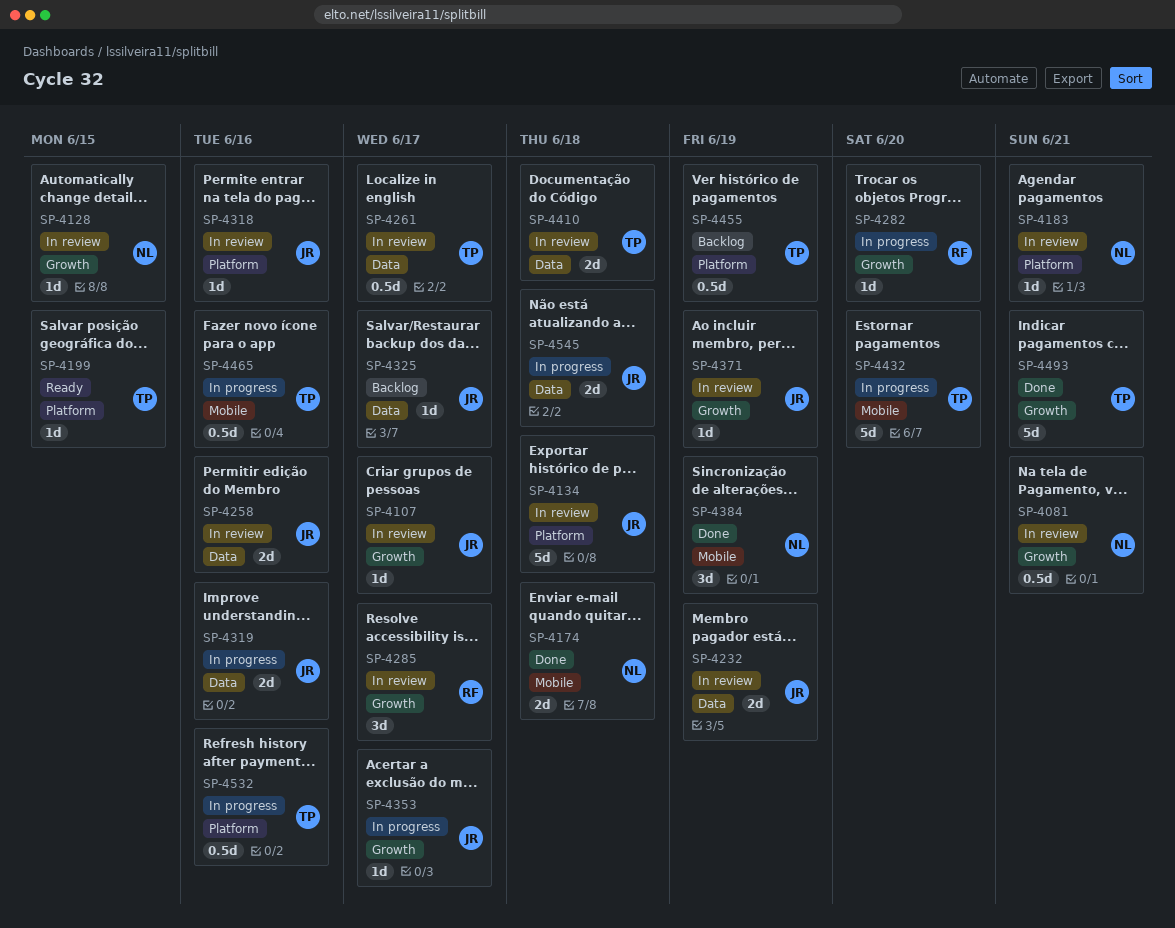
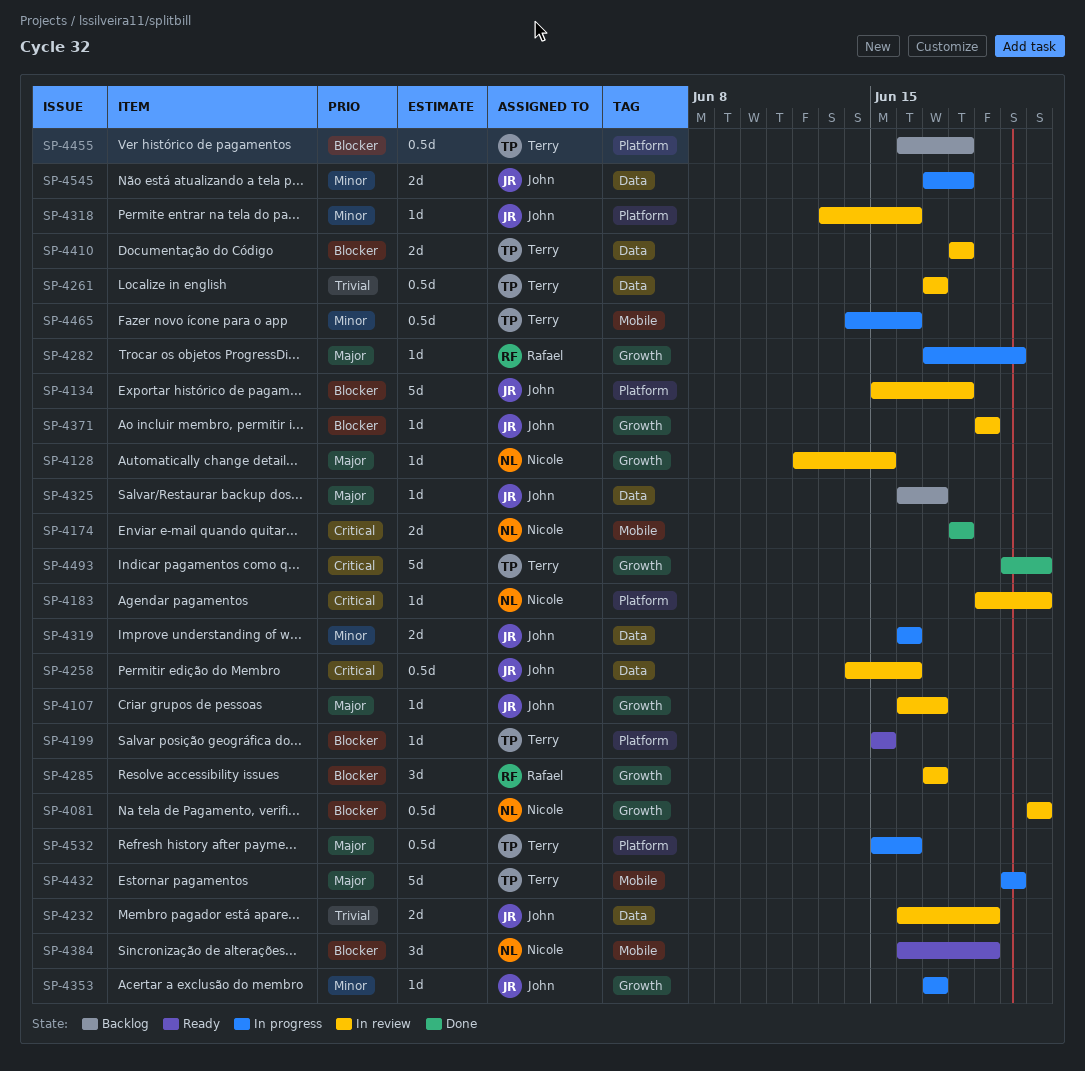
SP-4258, estimate: 2d -> 0.5d
SP-4384, status: Done -> Ready
SP-4455, due: Jun 19 -> Jun 18

